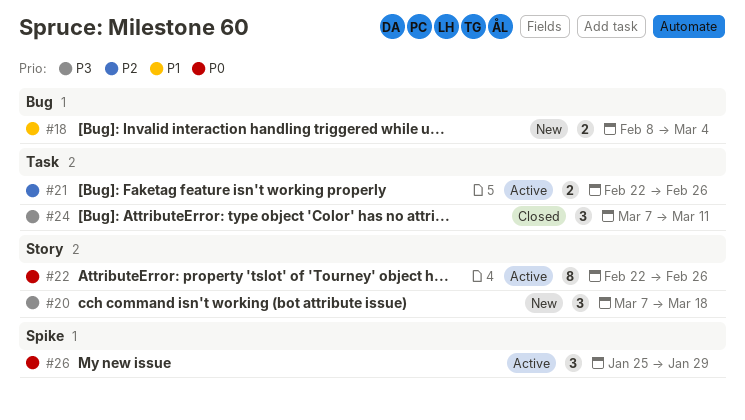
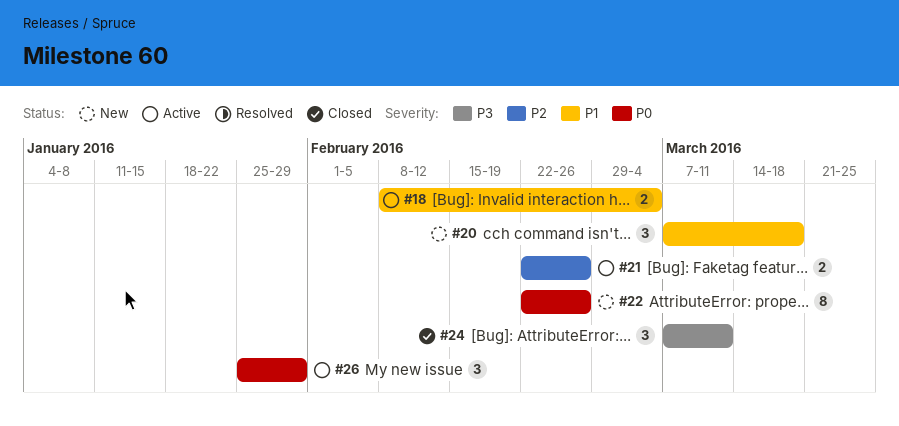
#18, status: New -> Active
#20, priority: P3 -> P1
#22, status: Active -> New

